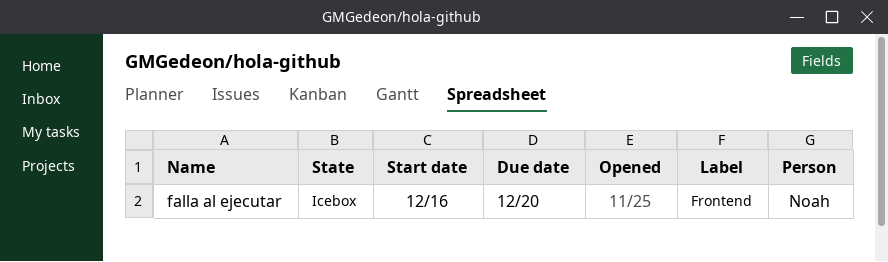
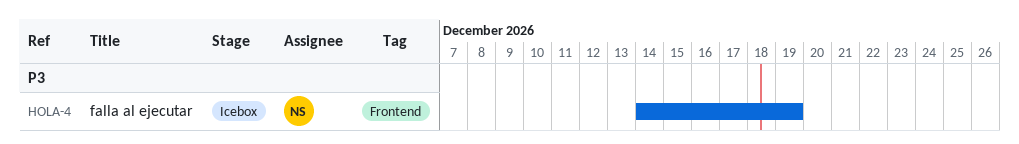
falla al ejecutar, start: Dec 16 -> Dec 14
falla al ejecutar, due: Dec 20 -> Dec 19

